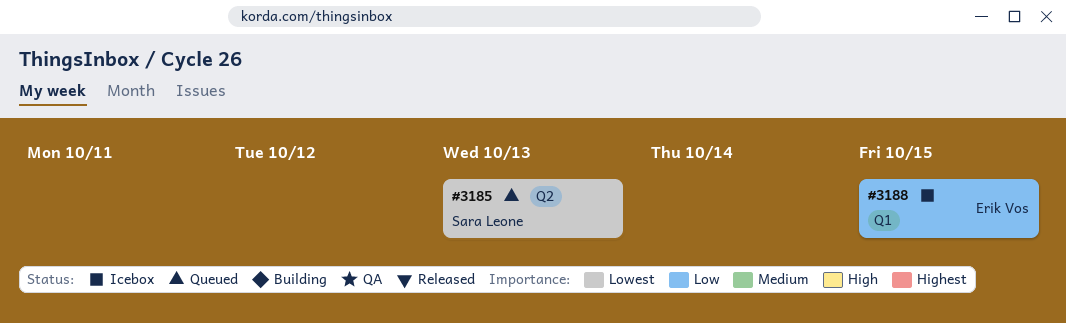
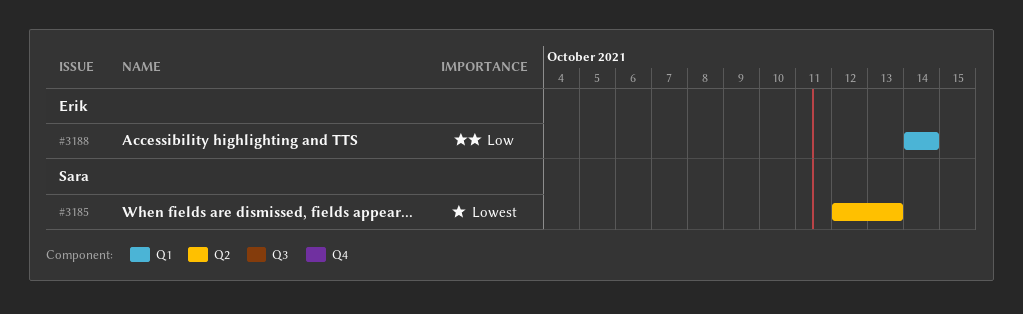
#3188, due: Oct 15 -> Oct 14

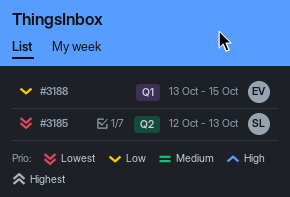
#3188, start: Oct 14 -> Oct 13
#3188, due: Oct 14 -> Oct 15

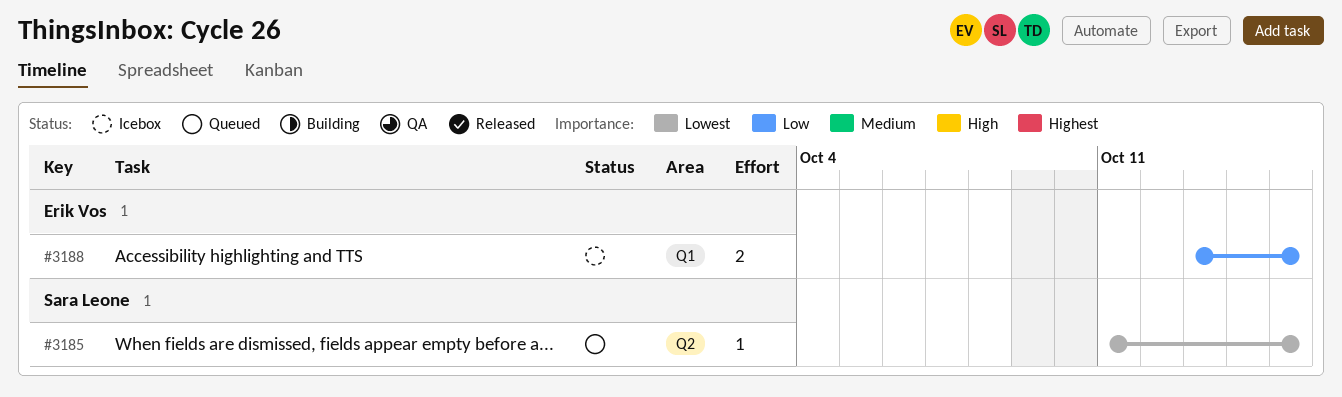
#3185, start: Oct 12 -> Oct 11
#3185, due: Oct 13 -> Oct 15

